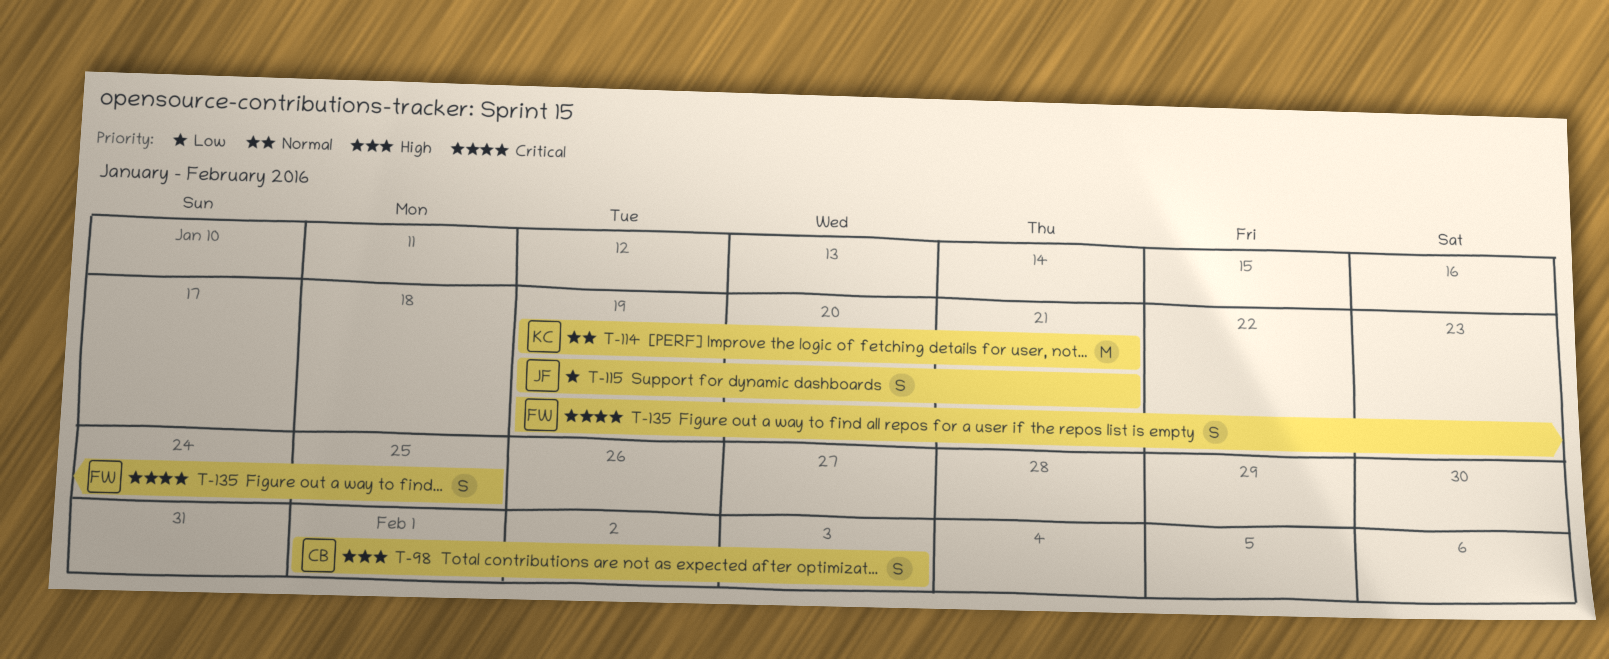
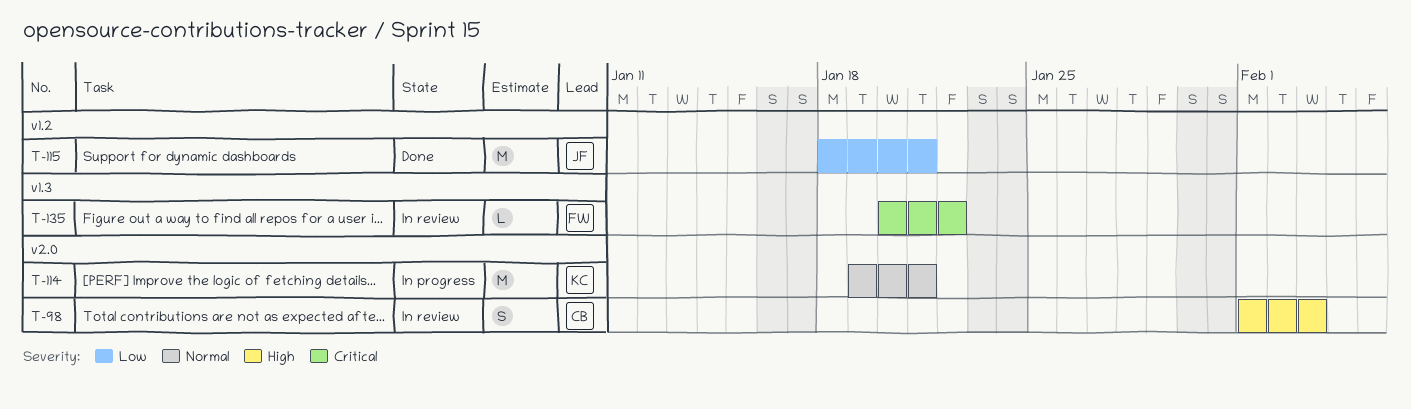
T-115, estimate: S -> M
T-115, start: Jan 19 -> Jan 18
T-135, estimate: S -> L
T-135, start: Jan 19 -> Jan 20
T-135, due: Jan 25 -> Jan 22

